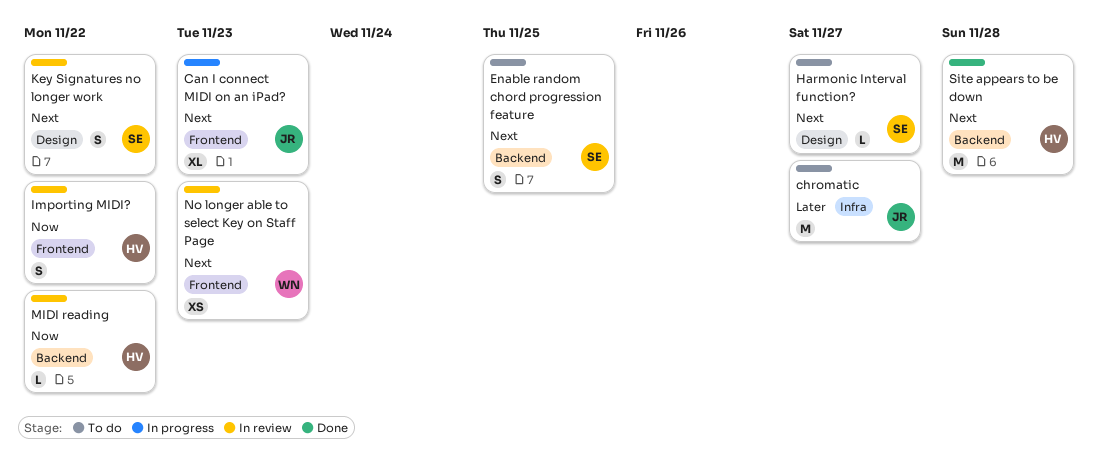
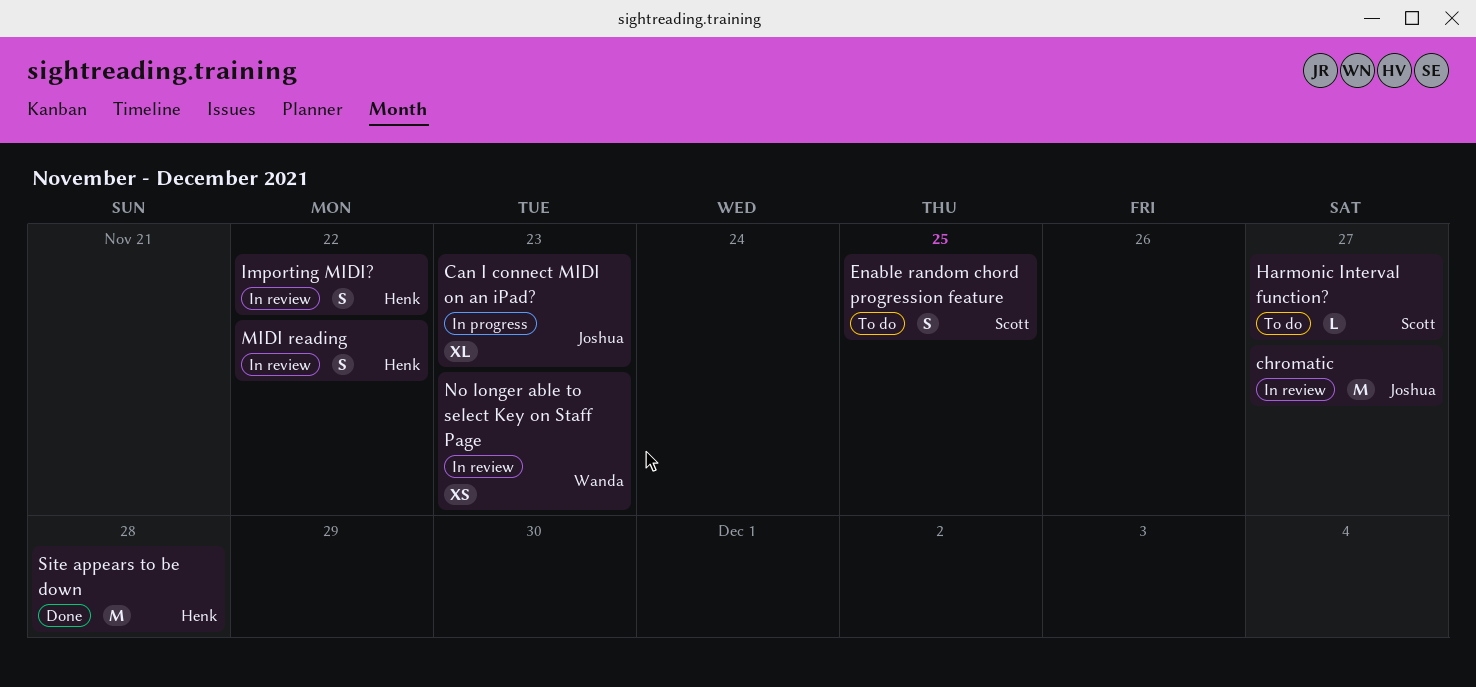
chromatic, status: To do -> In review
Key Signatures no longer work: present -> none
MIDI reading, estimate: L -> S

